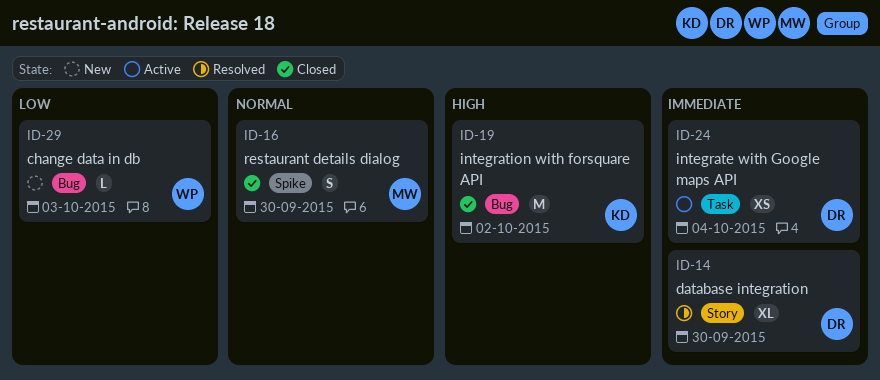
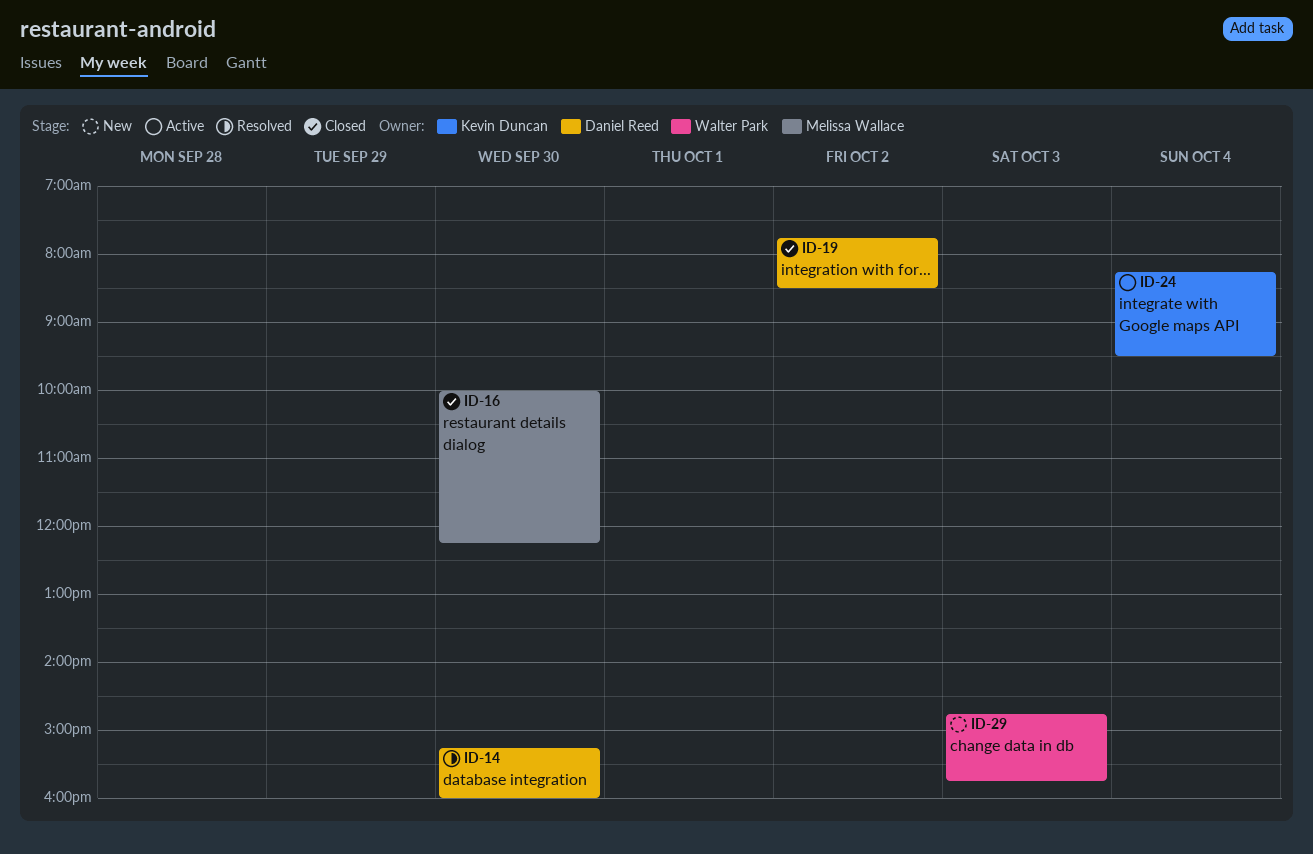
ID-19, owner: Kevin Duncan -> Daniel Reed
ID-24, owner: Daniel Reed -> Kevin Duncan

